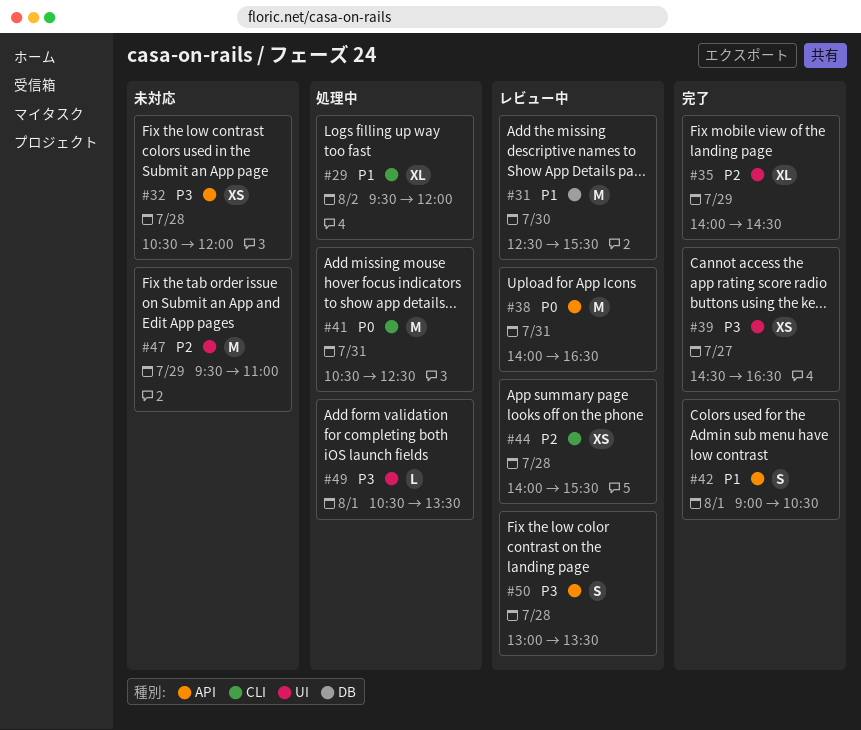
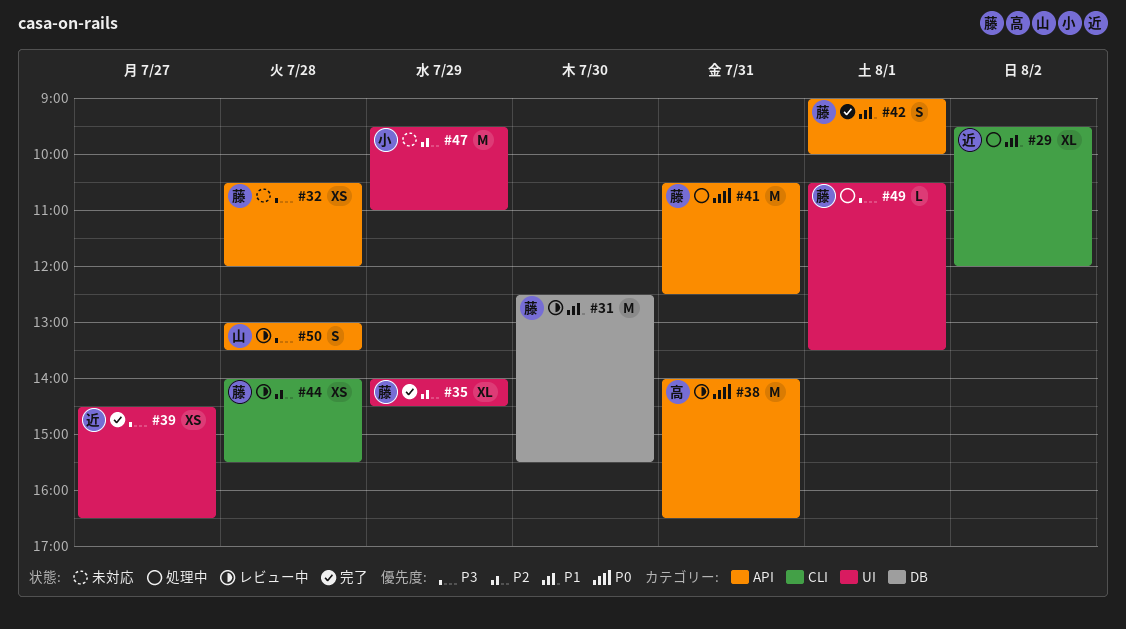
#41, label: CLI -> API
#42, ends: 10:30 -> 10:00

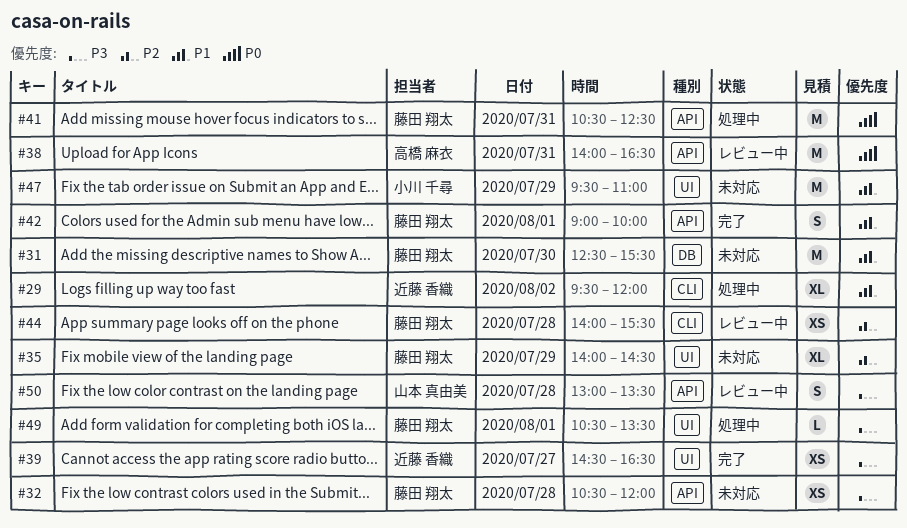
#31, status: レビュー中 -> 未対応
#35, status: 完了 -> 未対応
#47, priority: P2 -> P1

